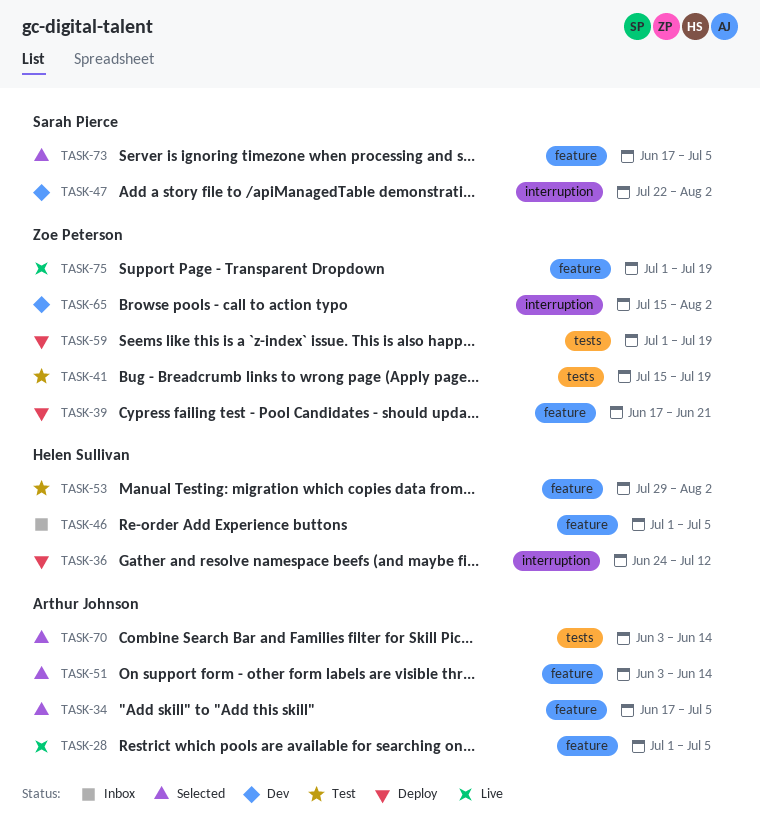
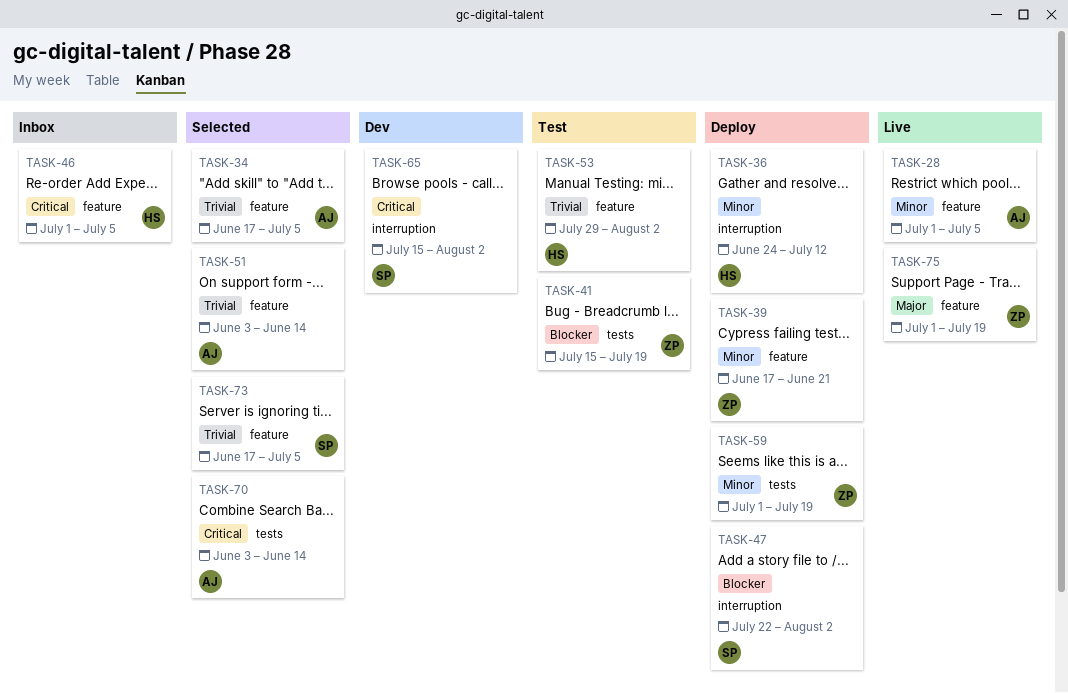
TASK-47, status: Dev -> Deploy
TASK-65, owner: Zoe Peterson -> Sarah Pierce

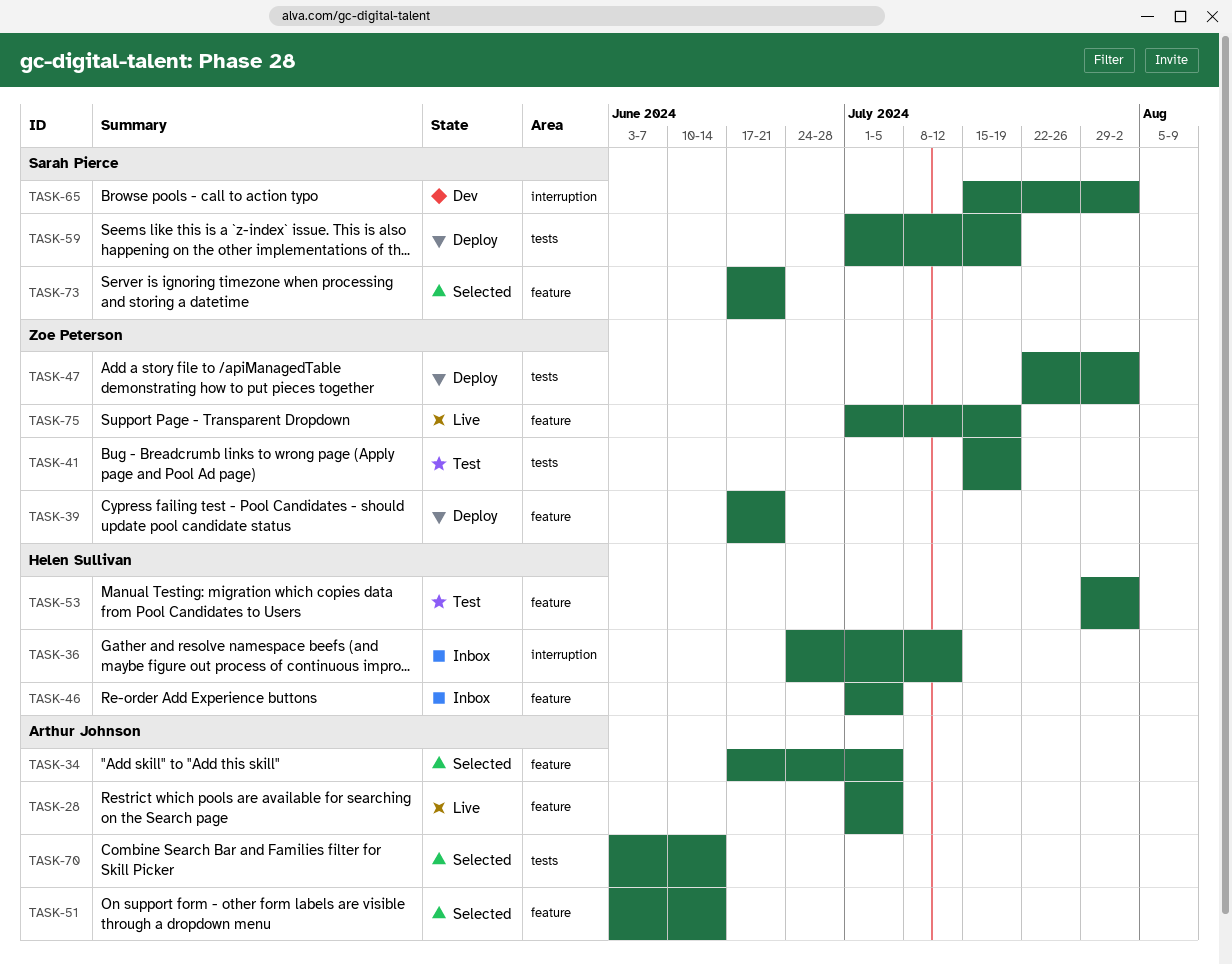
TASK-36, status: Deploy -> Inbox
TASK-47, owner: Sarah Pierce -> Zoe Peterson
TASK-47, label: interruption -> tests
TASK-59, owner: Zoe Peterson -> Sarah Pierce
TASK-73, due: Jul 5 -> Jun 21

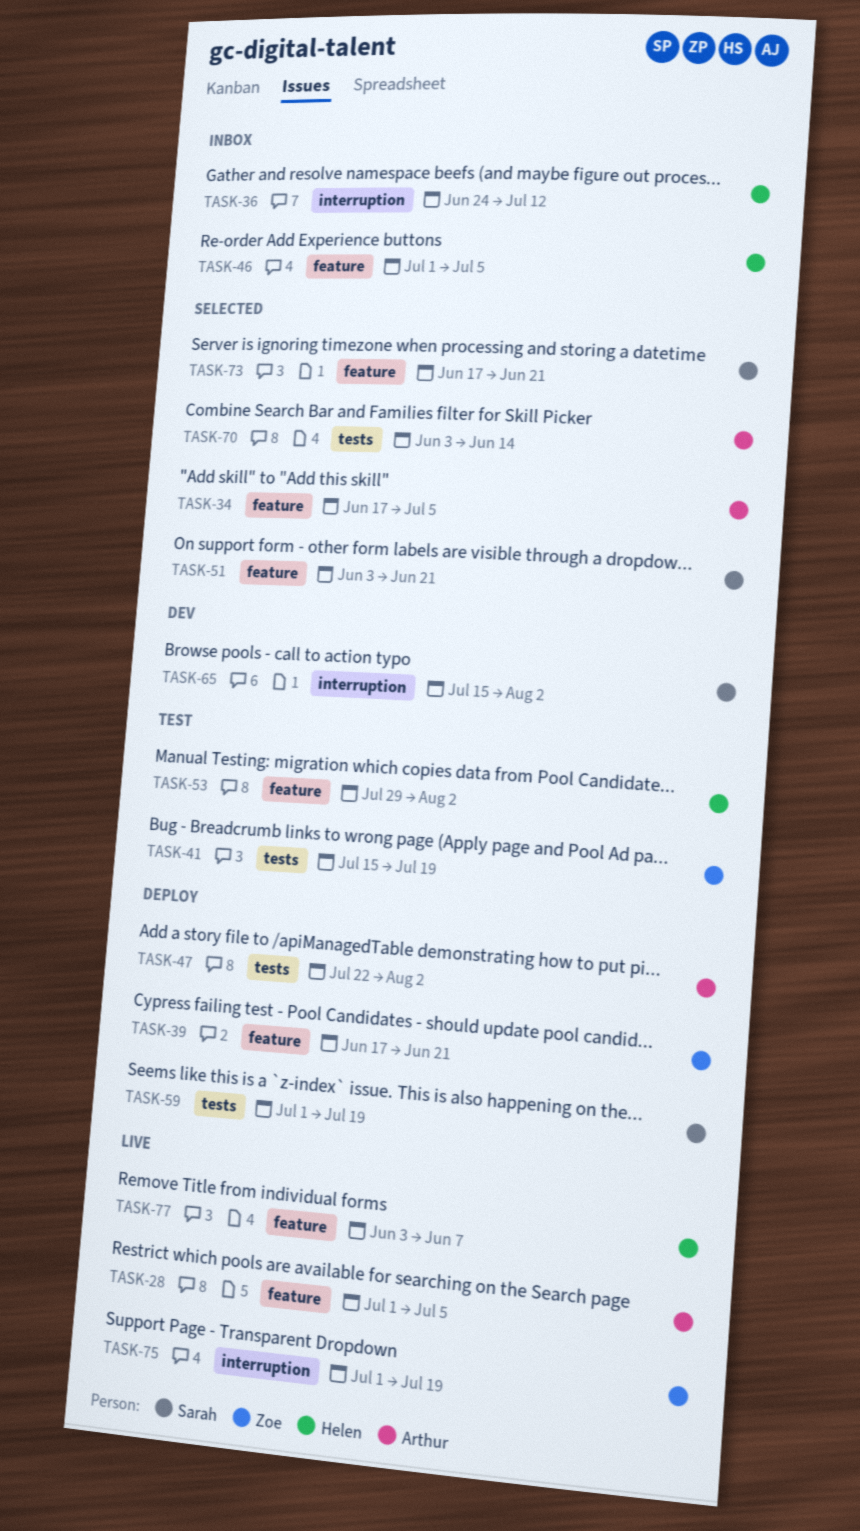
TASK-47, owner: Zoe Peterson -> Arthur Johnson
TASK-51, owner: Arthur Johnson -> Sarah Pierce
TASK-51, due: Jun 14 -> Jun 21
TASK-75, label: feature -> interruption
TASK-77: none -> present

